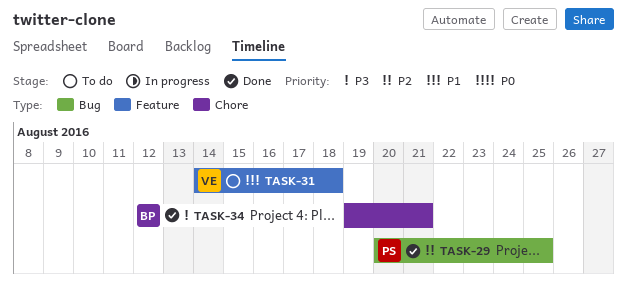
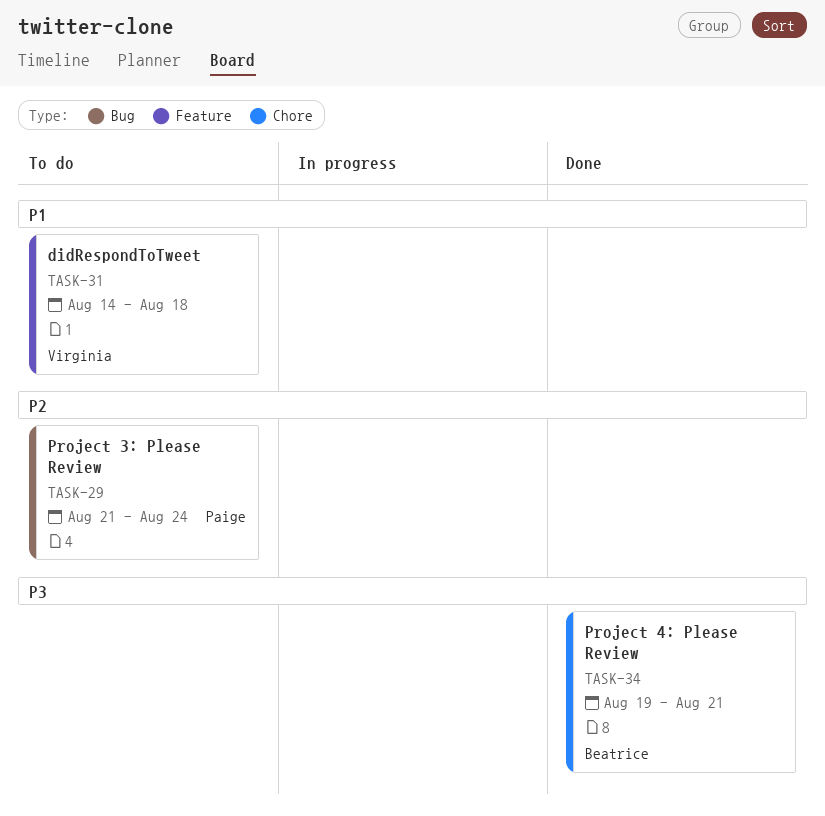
TASK-29, status: Done -> To do
TASK-29, start: Aug 20 -> Aug 21
TASK-29, due: Aug 25 -> Aug 24

